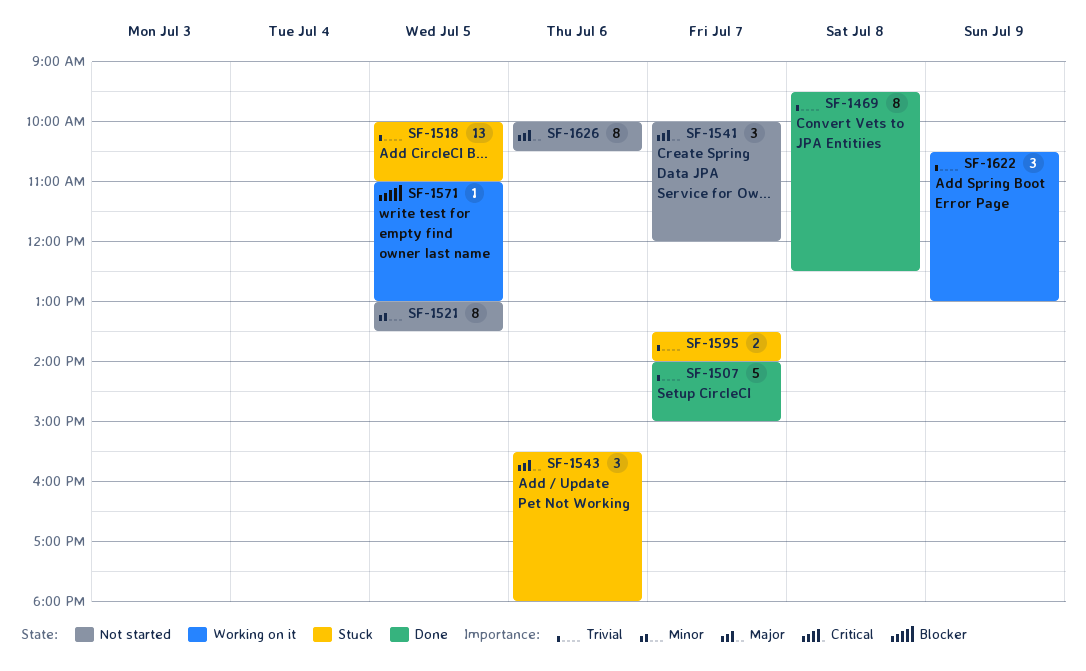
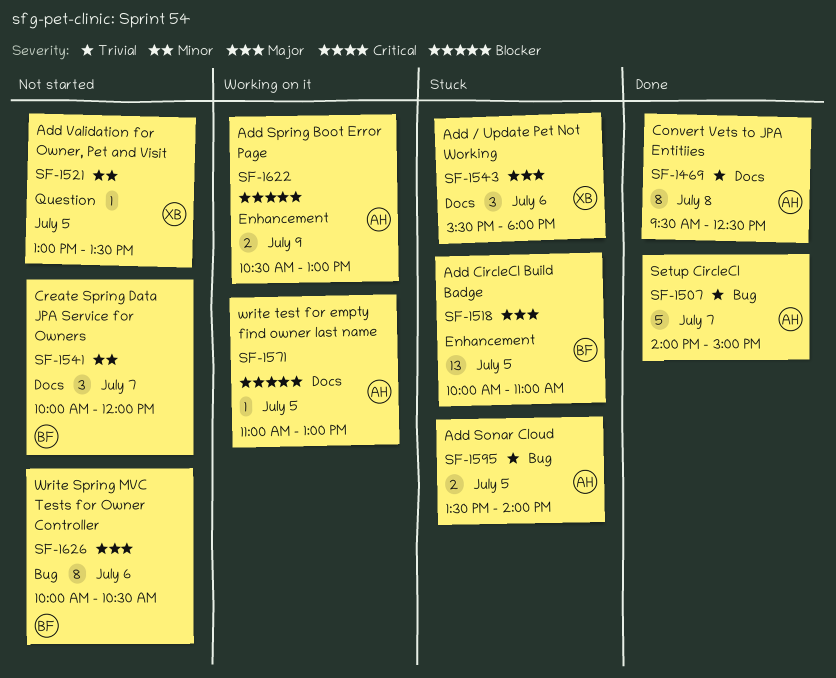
SF-1518, priority: Trivial -> Major
SF-1521, estimate: 8 -> 1
SF-1541, priority: Major -> Minor
SF-1595, day: Jul 7 -> Jul 5
SF-1622, priority: Trivial -> Blocker
SF-1622, estimate: 3 -> 2

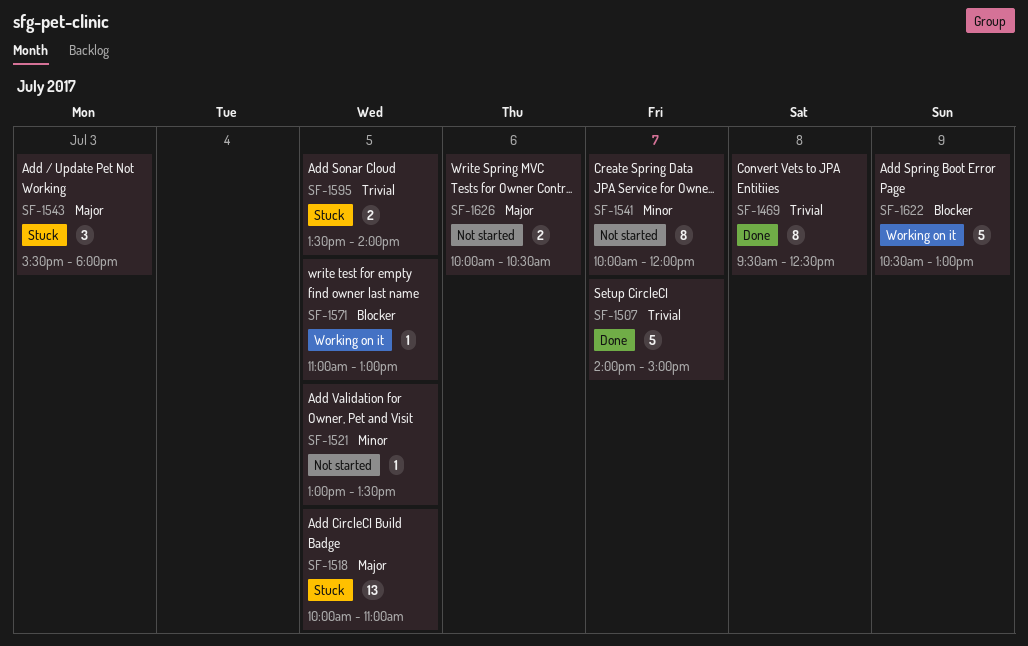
SF-1541, estimate: 3 -> 8
SF-1543, day: Jul 6 -> Jul 3
SF-1622, estimate: 2 -> 5
SF-1626, estimate: 8 -> 2

